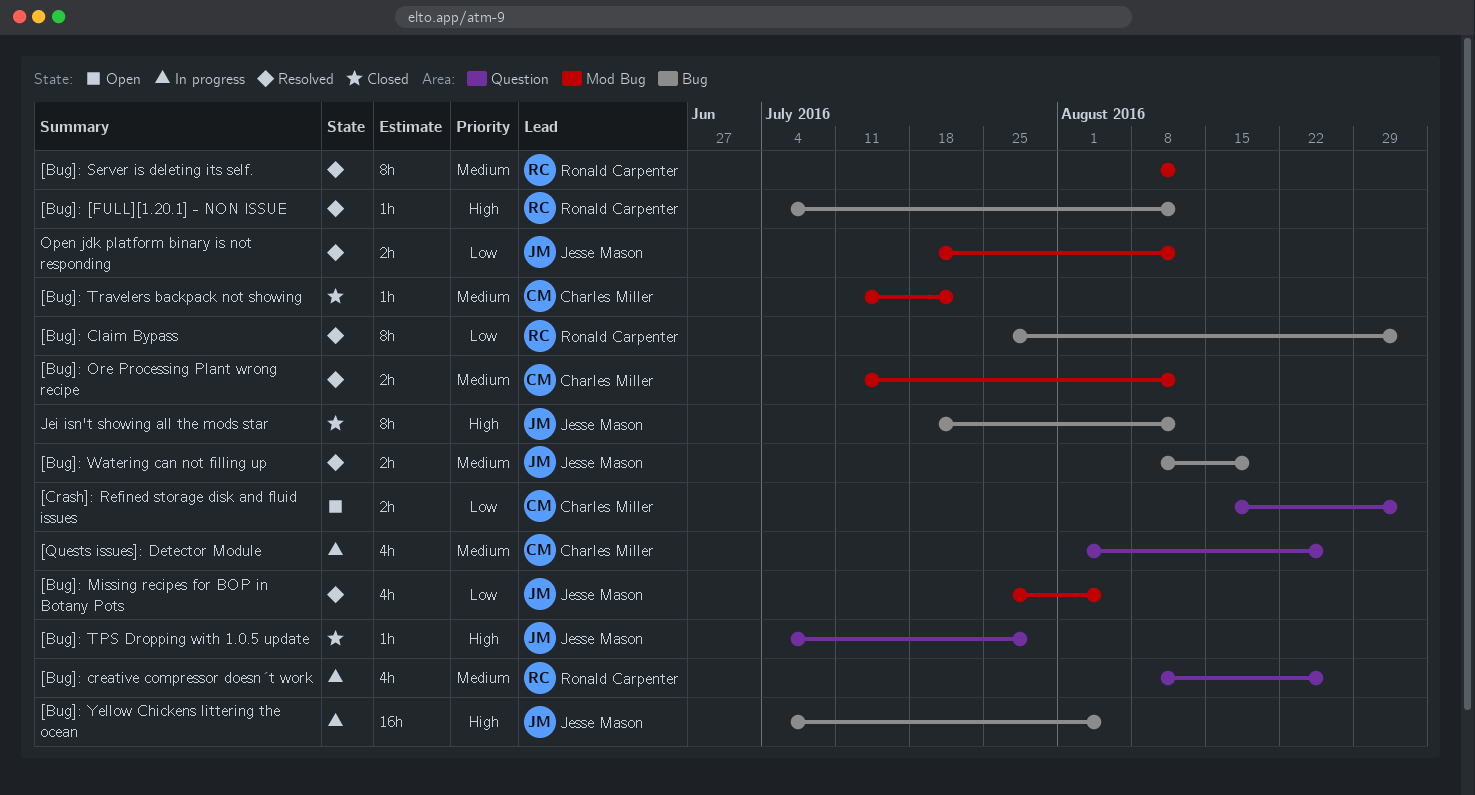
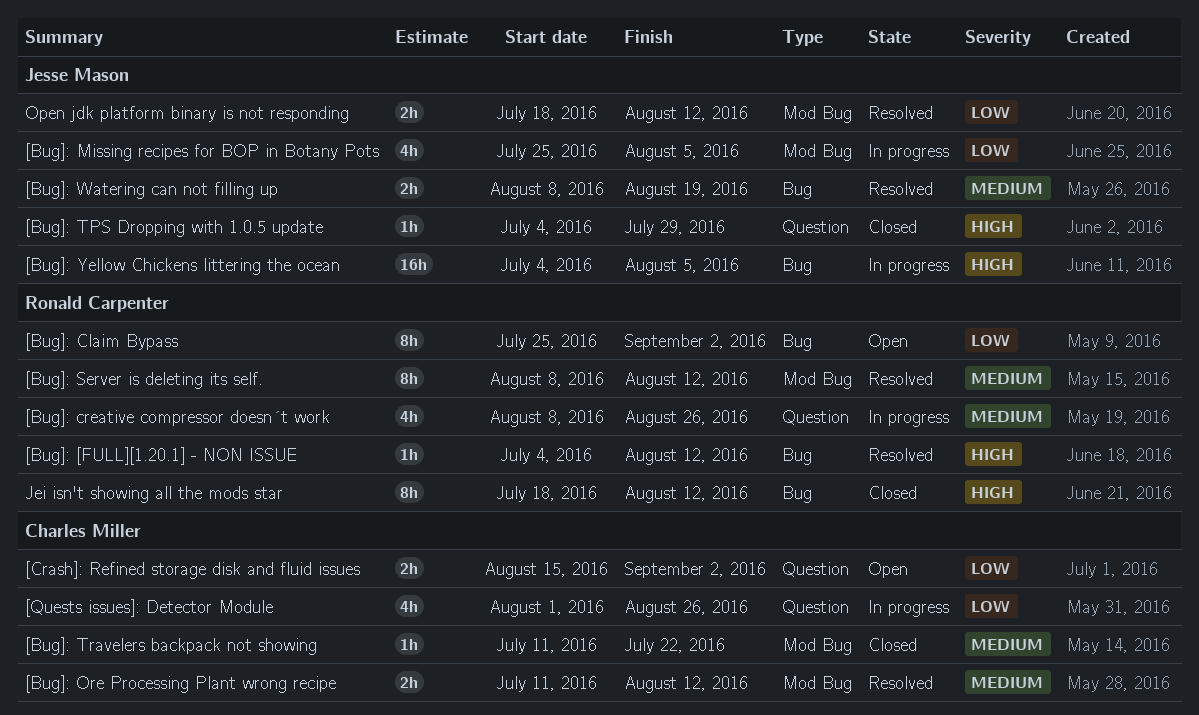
[Bug]: Claim Bypass, status: Resolved -> Open
[Bug]: Missing recipes for BOP in Botany Pots, status: Resolved -> In progress
[Quests issues]: Detector Module, priority: Medium -> Low
Jei isn't showing all the mods star, owner: Jesse Mason -> Ronald Carpenter

